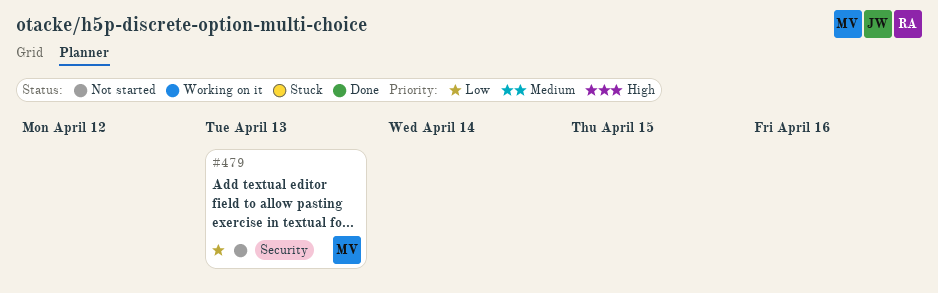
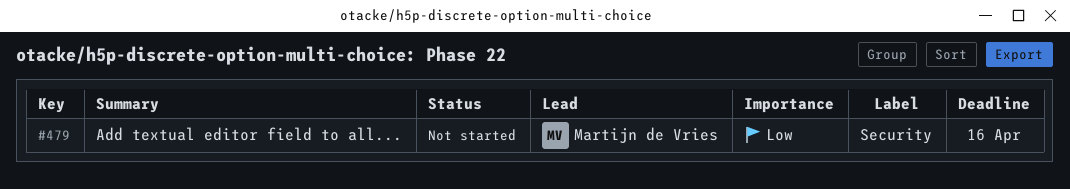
#479, due: Apr 13 -> Apr 16

